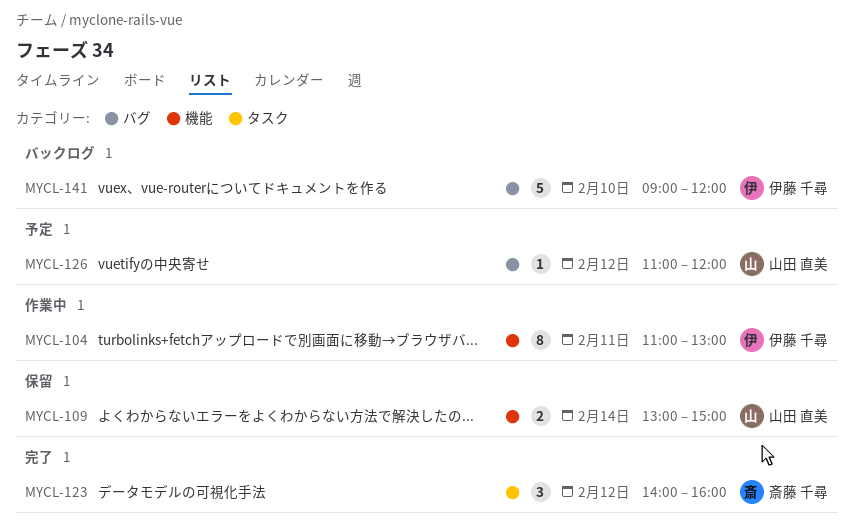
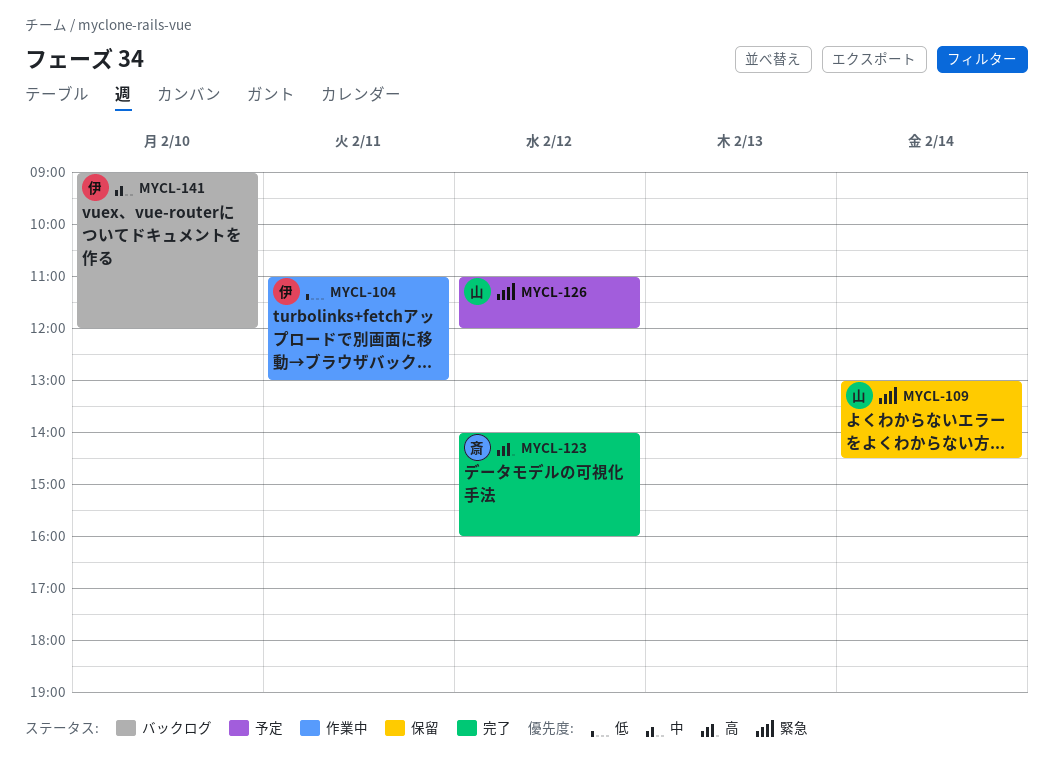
MYCL-109, ends: 15:00 -> 14:30

